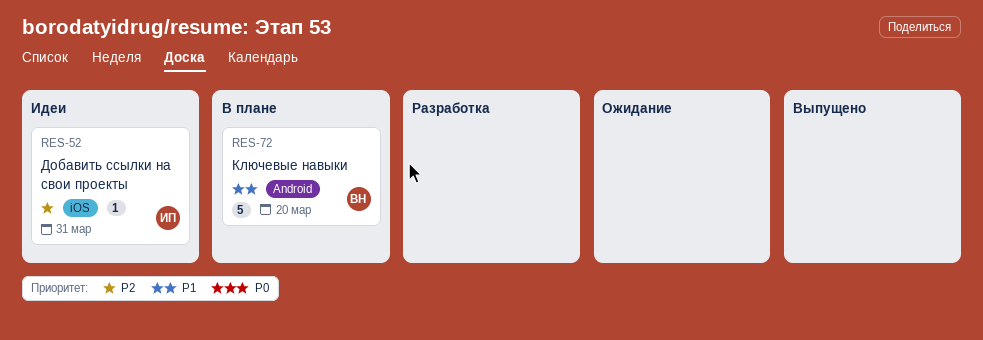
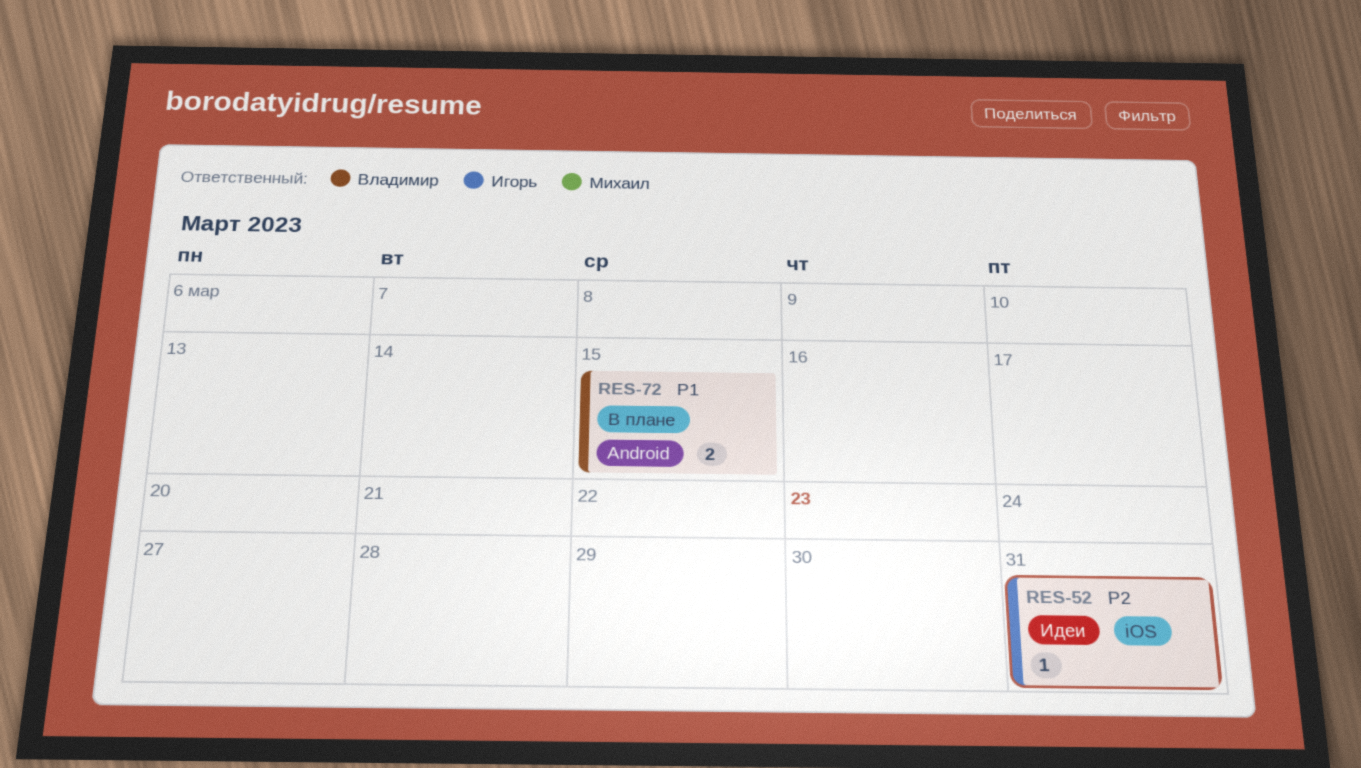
RES-72, estimate: 5 -> 2
RES-72, due: Mar 20 -> Mar 15

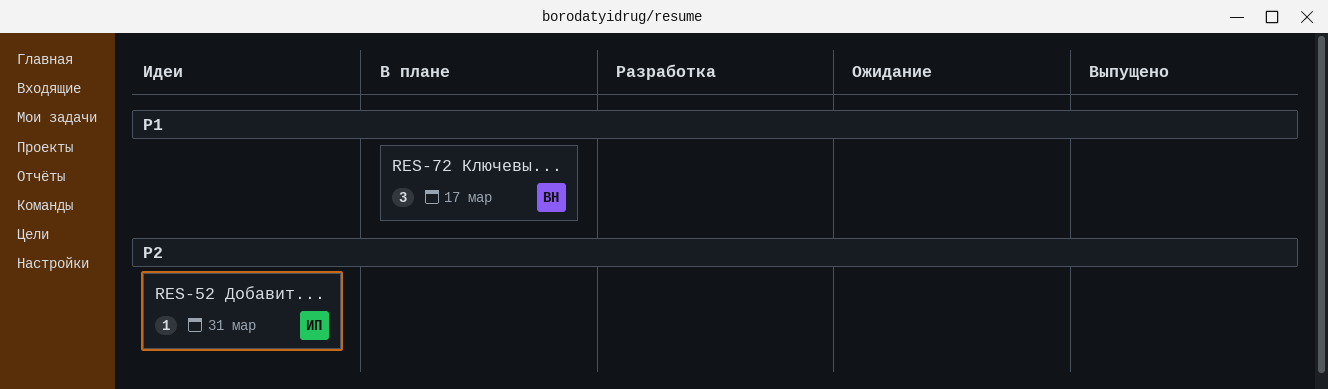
RES-72, estimate: 2 -> 3
RES-72, due: Mar 15 -> Mar 17

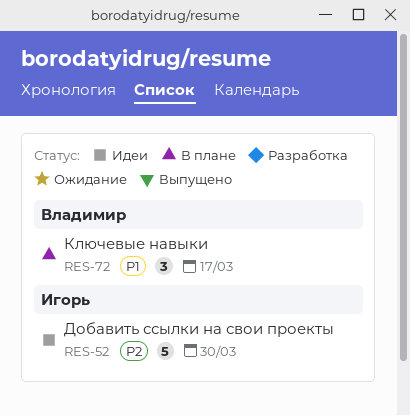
RES-52, estimate: 1 -> 5
RES-52, due: Mar 31 -> Mar 30

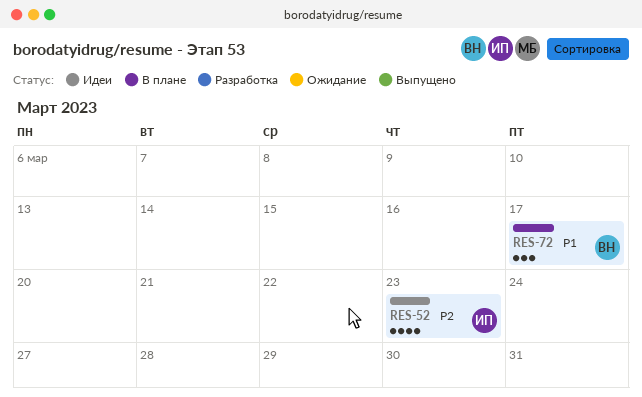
RES-52, estimate: 5 -> 4
RES-52, due: Mar 30 -> Mar 23

